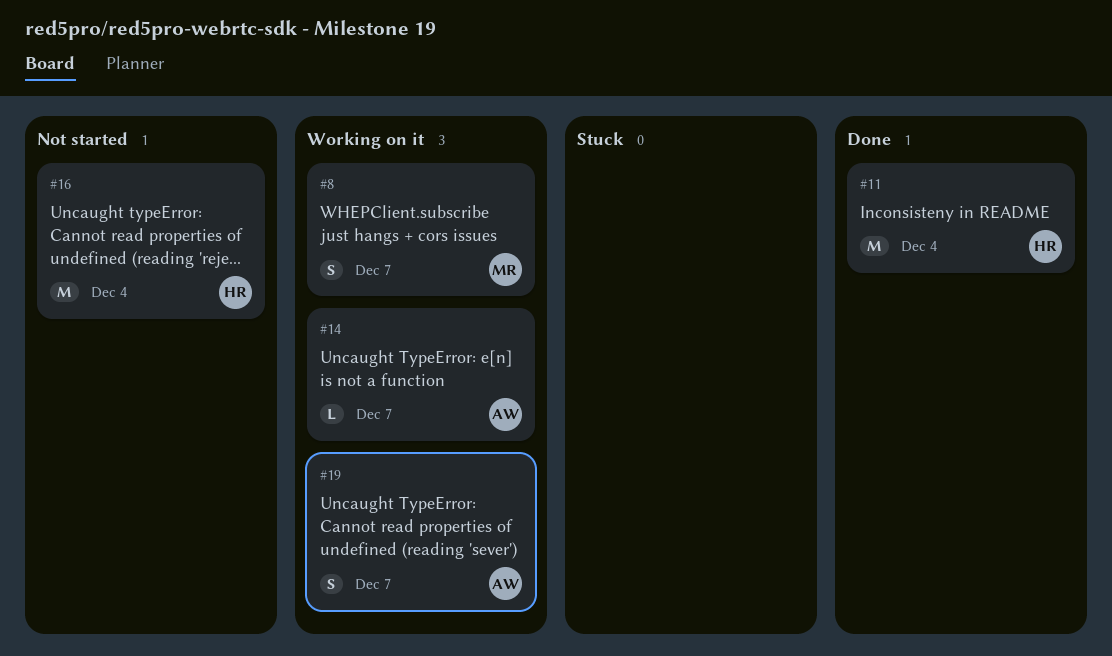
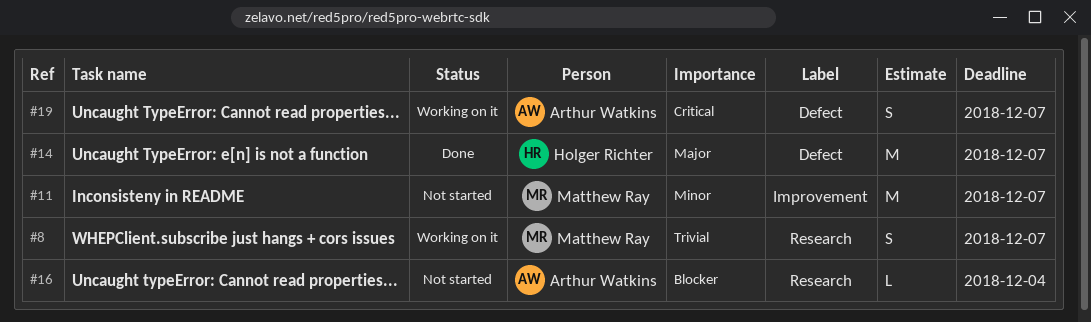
#11, status: Done -> Not started
#11, owner: Holger Richter -> Matthew Ray
#11, due: Dec 4 -> Dec 7
#14, status: Working on it -> Done
#14, owner: Arthur Watkins -> Holger Richter
#14, estimate: L -> M
#16, owner: Holger Richter -> Arthur Watkins
#16, estimate: M -> L

